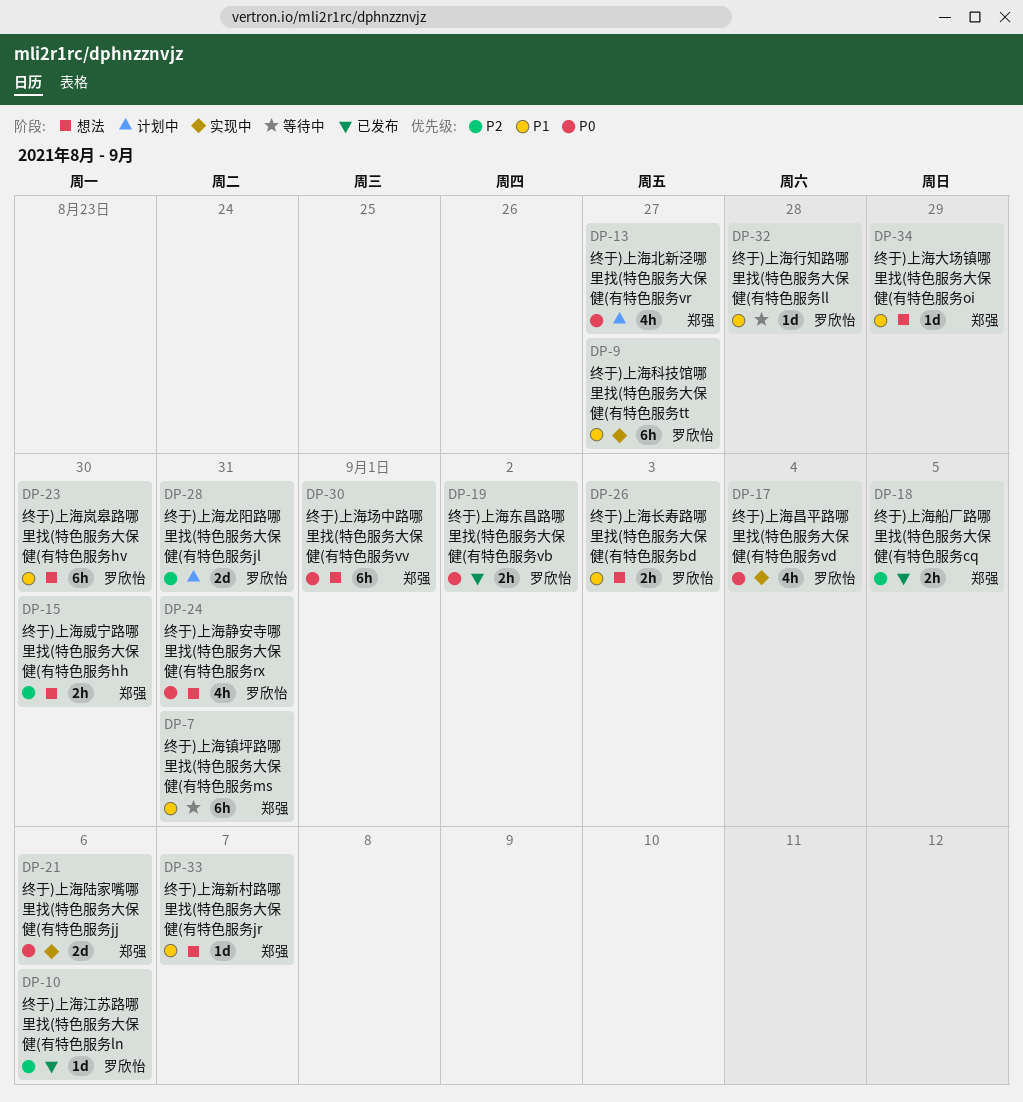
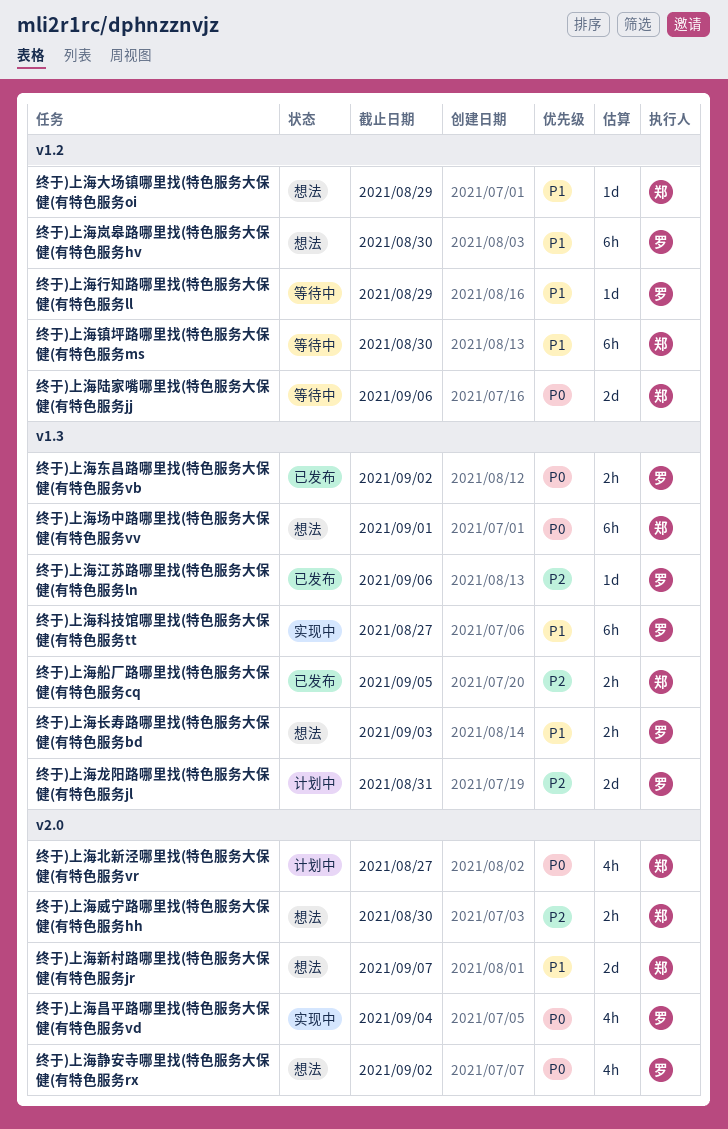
终于)上海新村路哪里找(特色服务大保健(有特色服务jr, estimate: 1d -> 2d
终于)上海行知路哪里找(特色服务大保健(有特色服务ll, due: Aug 28 -> Aug 29
终于)上海镇坪路哪里找(特色服务大保健(有特色服务ms, due: Aug 31 -> Aug 30
终于)上海陆家嘴哪里找(特色服务大保健(有特色服务jj, status: 实现中 -> 等待中
终于)上海静安寺哪里找(特色服务大保健(有特色服务rx, due: Aug 31 -> Sep 2

